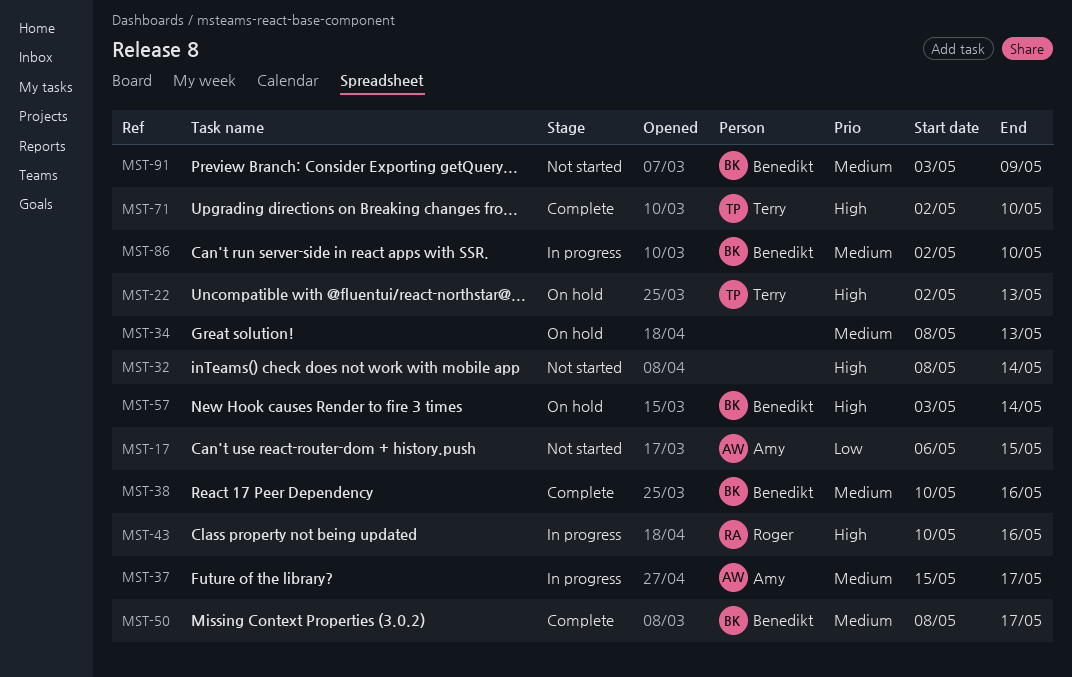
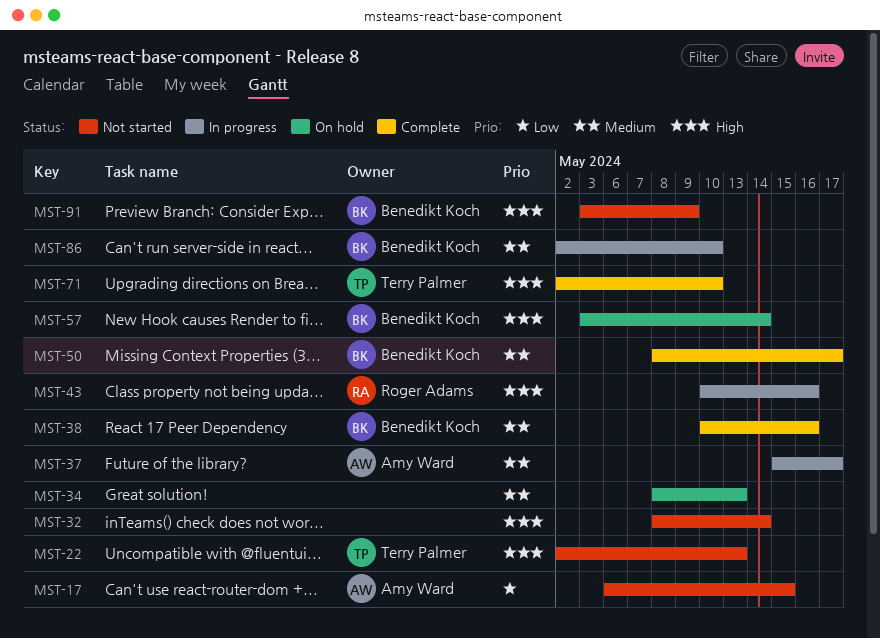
MST-22, status: On hold -> Not started
MST-91, priority: Medium -> High

